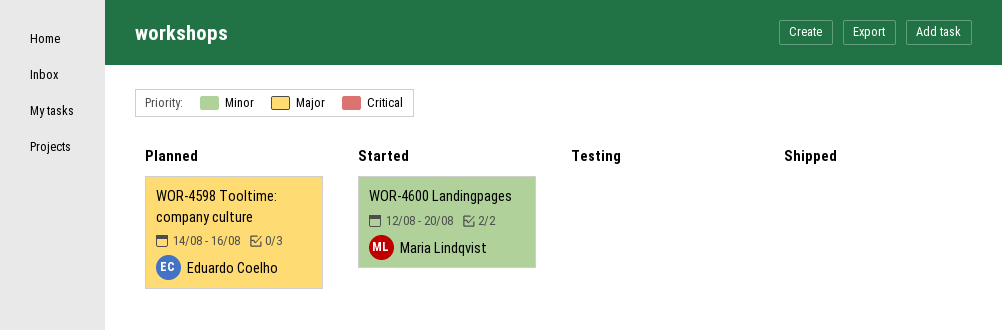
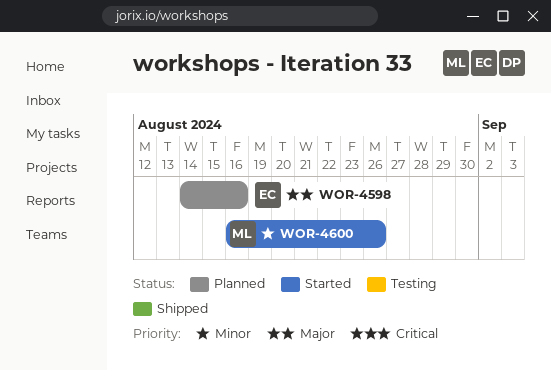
WOR-4600, start: Aug 12 -> Aug 16
WOR-4600, due: Aug 20 -> Aug 26

